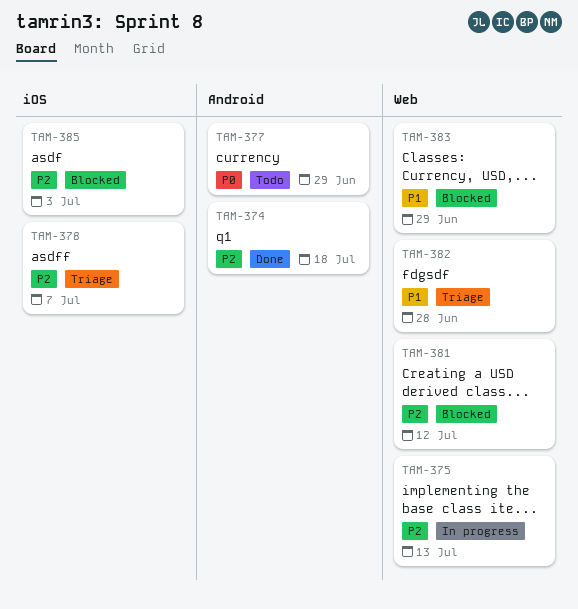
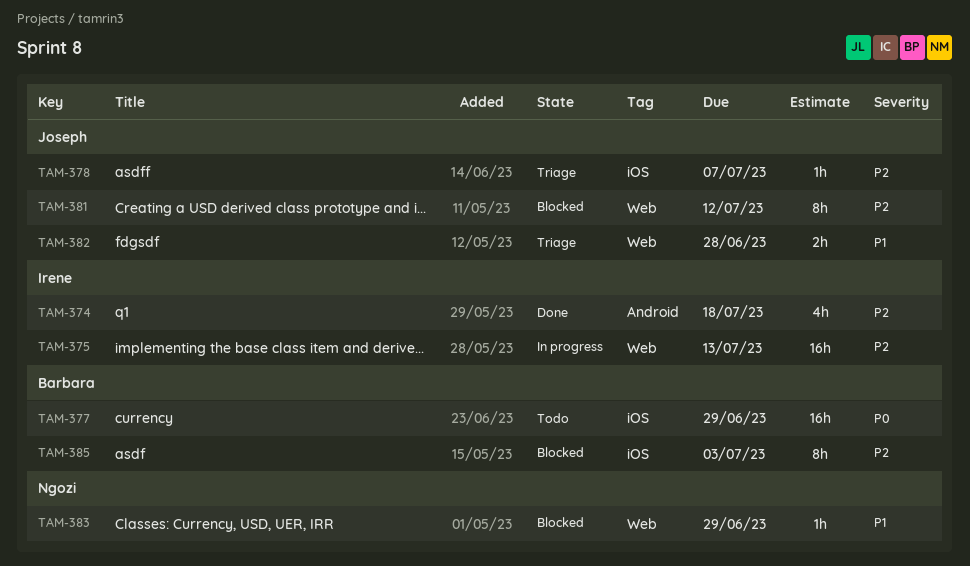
TAM-377, label: Android -> iOS

